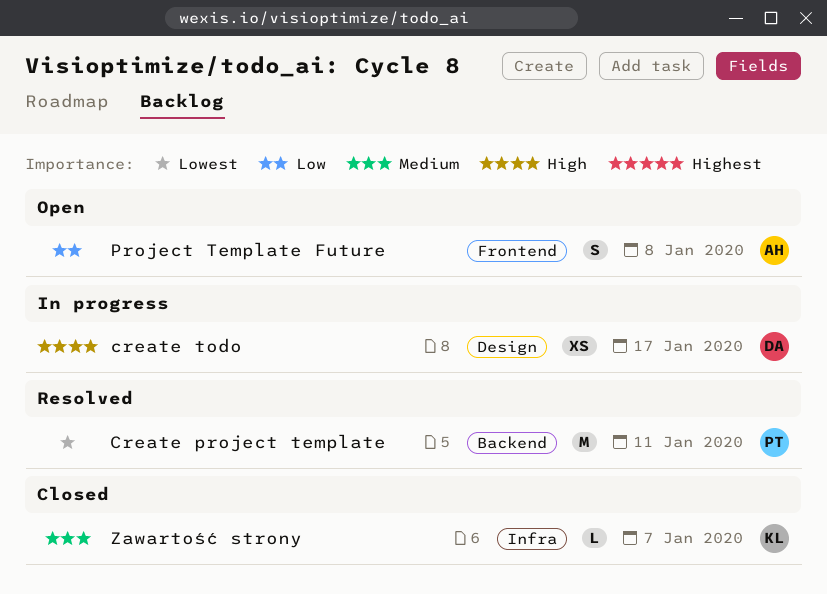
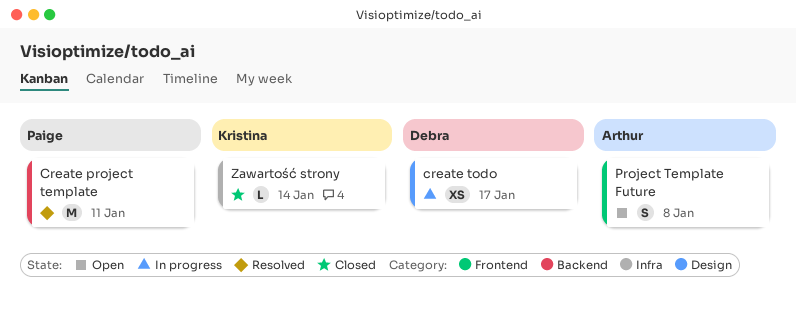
Zawartość strony, due: Jan 7 -> Jan 14

